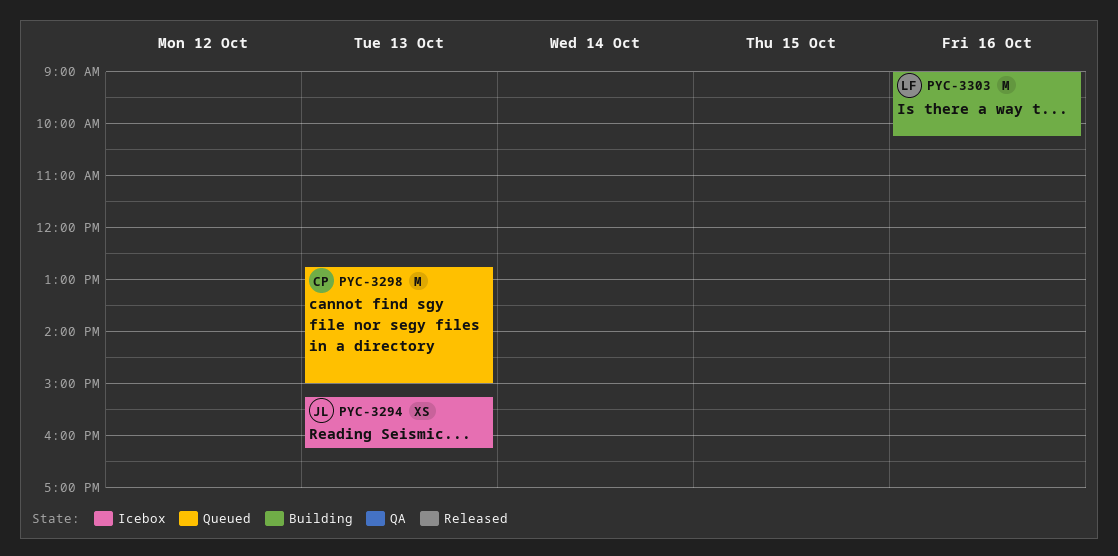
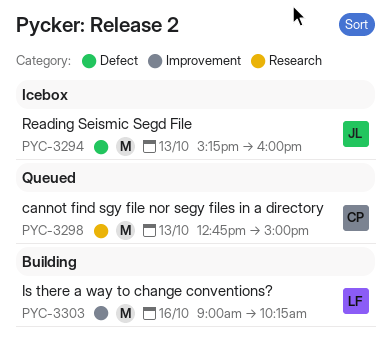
PYC-3294, estimate: XS -> M
PYC-3294, ends: 16:15 -> 16:00

